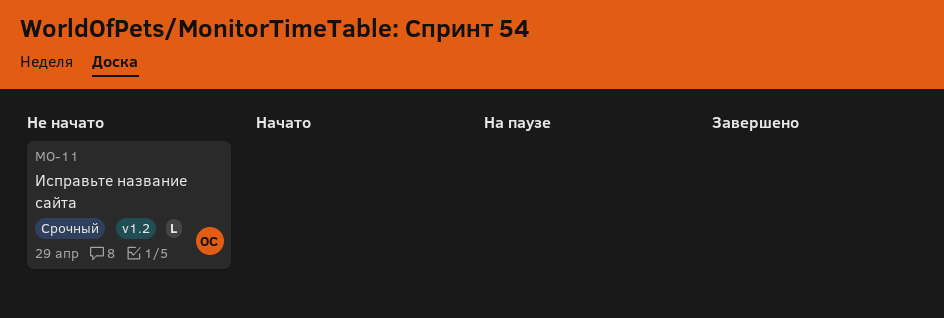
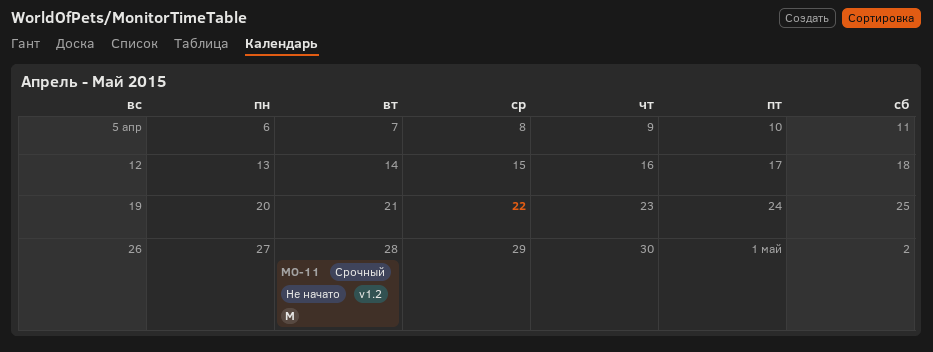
MO-11, estimate: L -> M
MO-11, due: Apr 29 -> Apr 28

